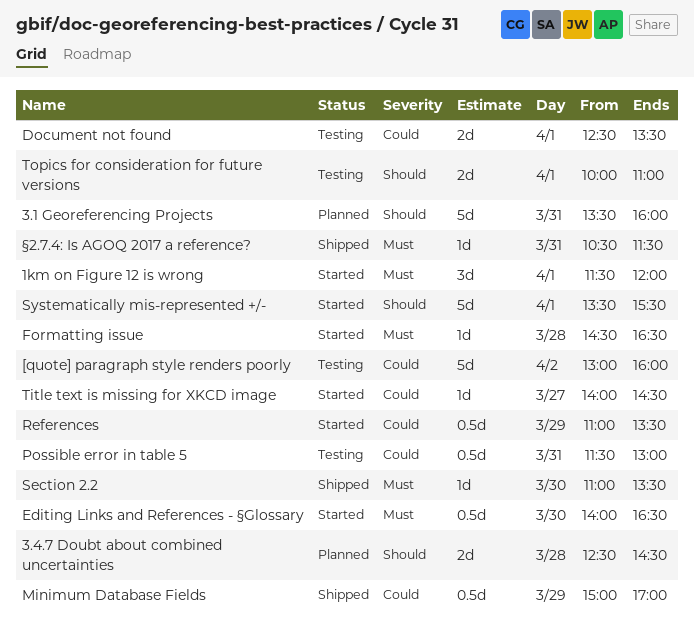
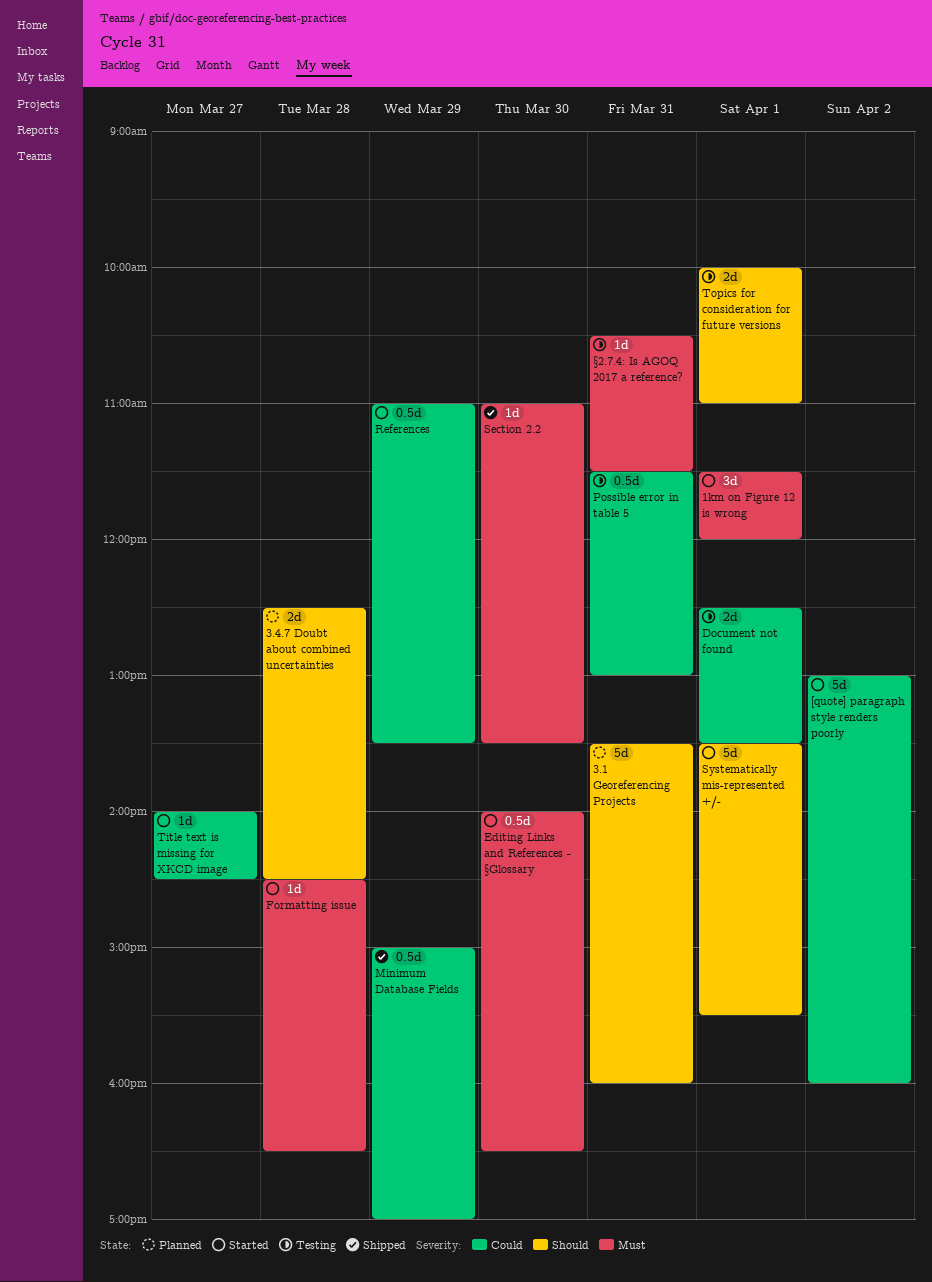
[quote] paragraph style renders poorly, status: Testing -> Started
§2.7.4: Is AGOQ 2017 a reference?, status: Shipped -> Testing

